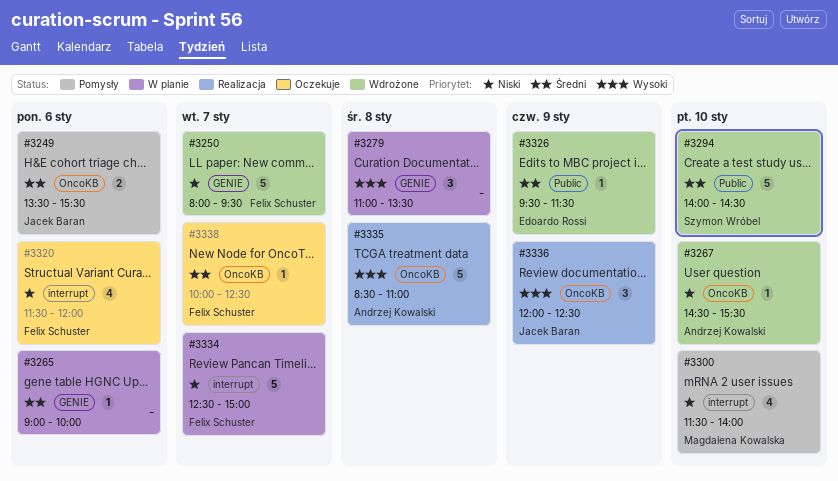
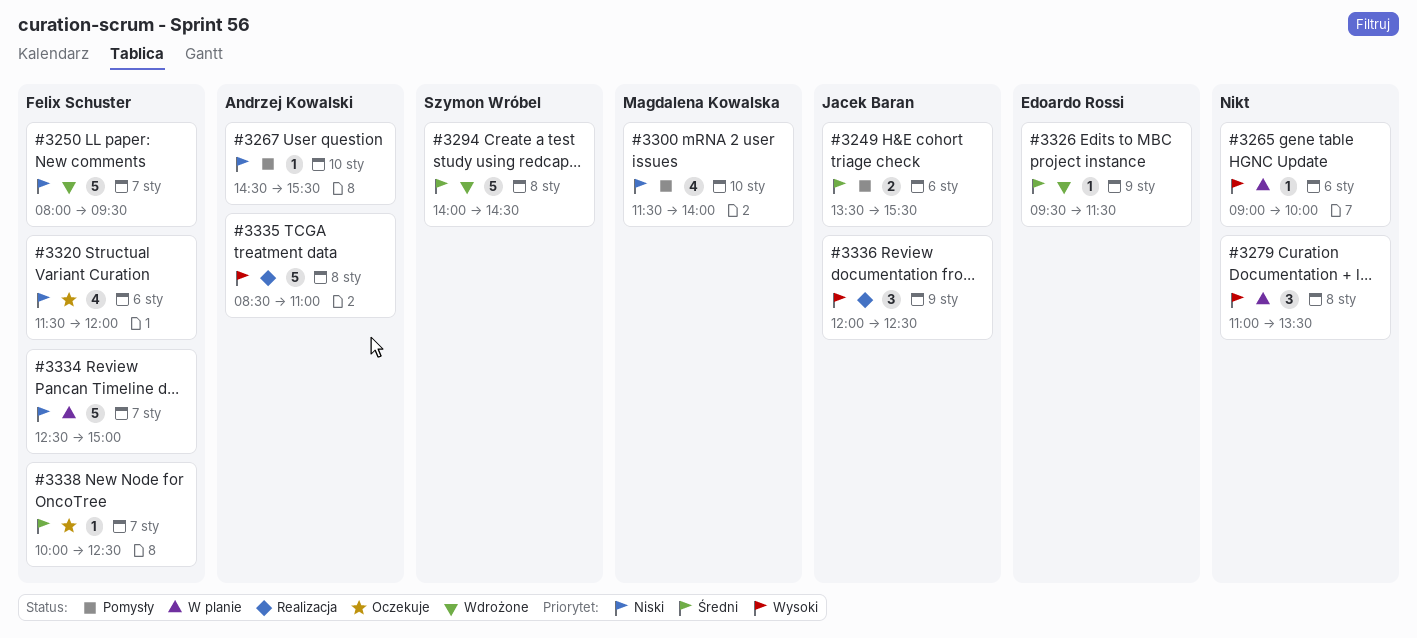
#3265, priority: Średni -> Wysoki
#3267, status: Wdrożone -> Pomysły
#3294, day: Jan 10 -> Jan 8

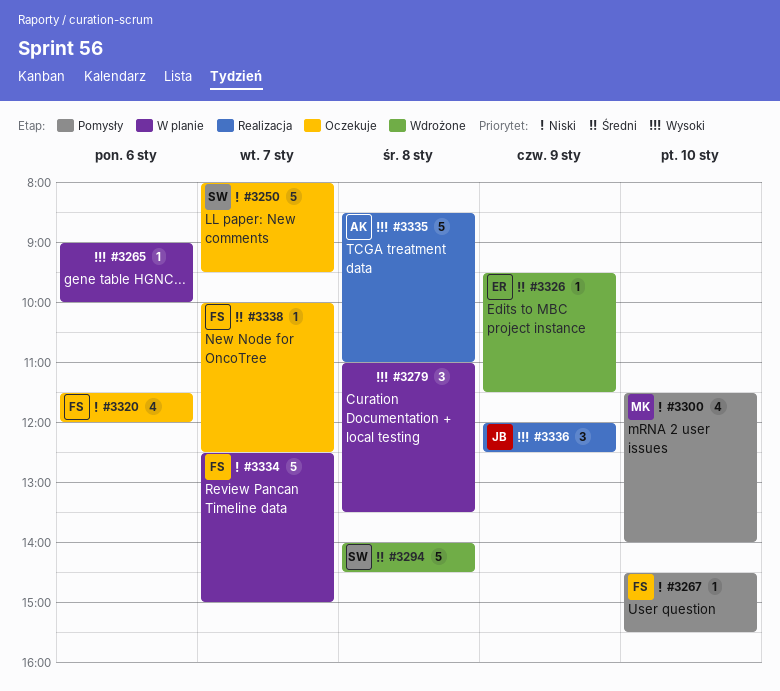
#3249: present -> none
#3250, status: Wdrożone -> Oczekuje
#3250, owner: Felix Schuster -> Szymon Wróbel
#3267, owner: Andrzej Kowalski -> Felix Schuster

